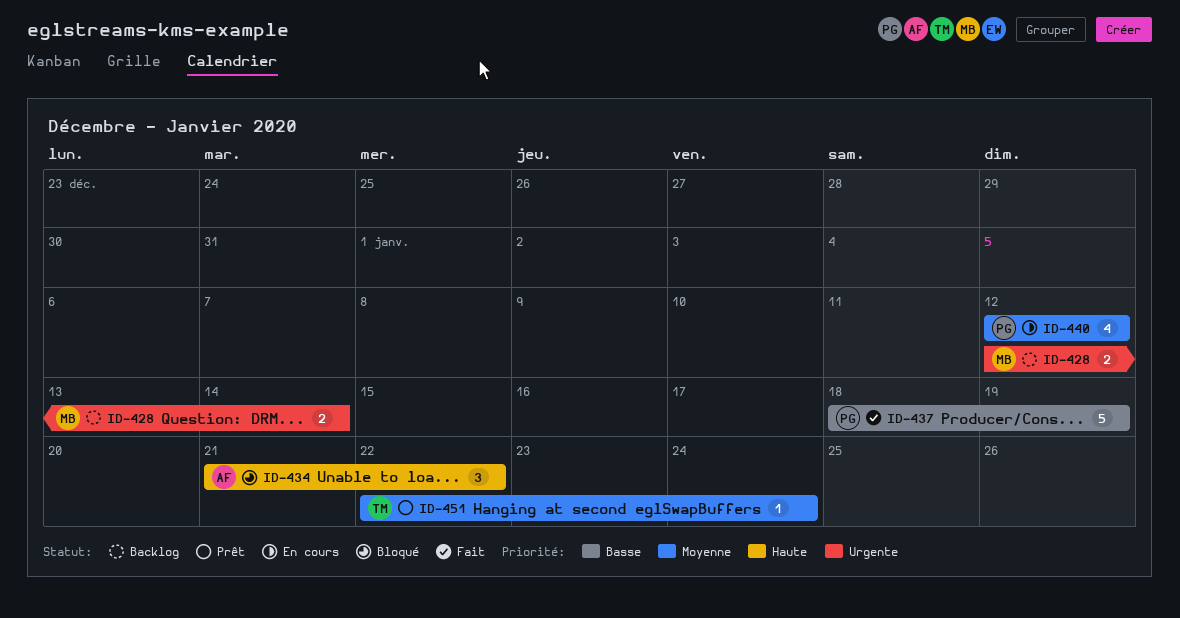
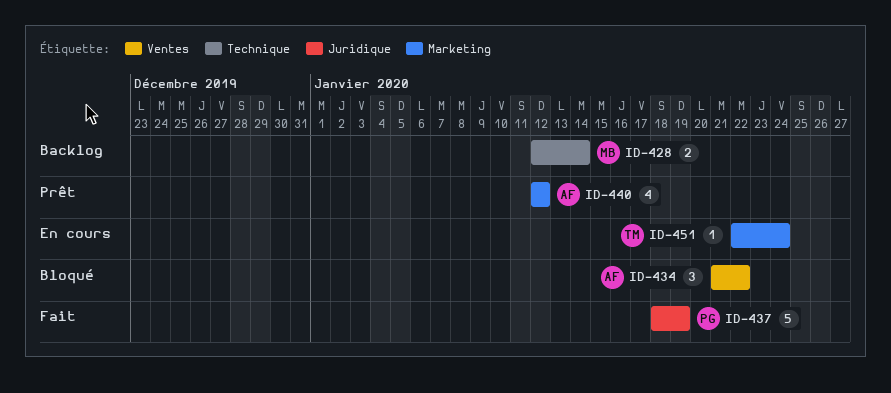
ID-440, status: En cours -> Prêt
ID-440, owner: PG -> AF
ID-451, status: Prêt -> En cours

